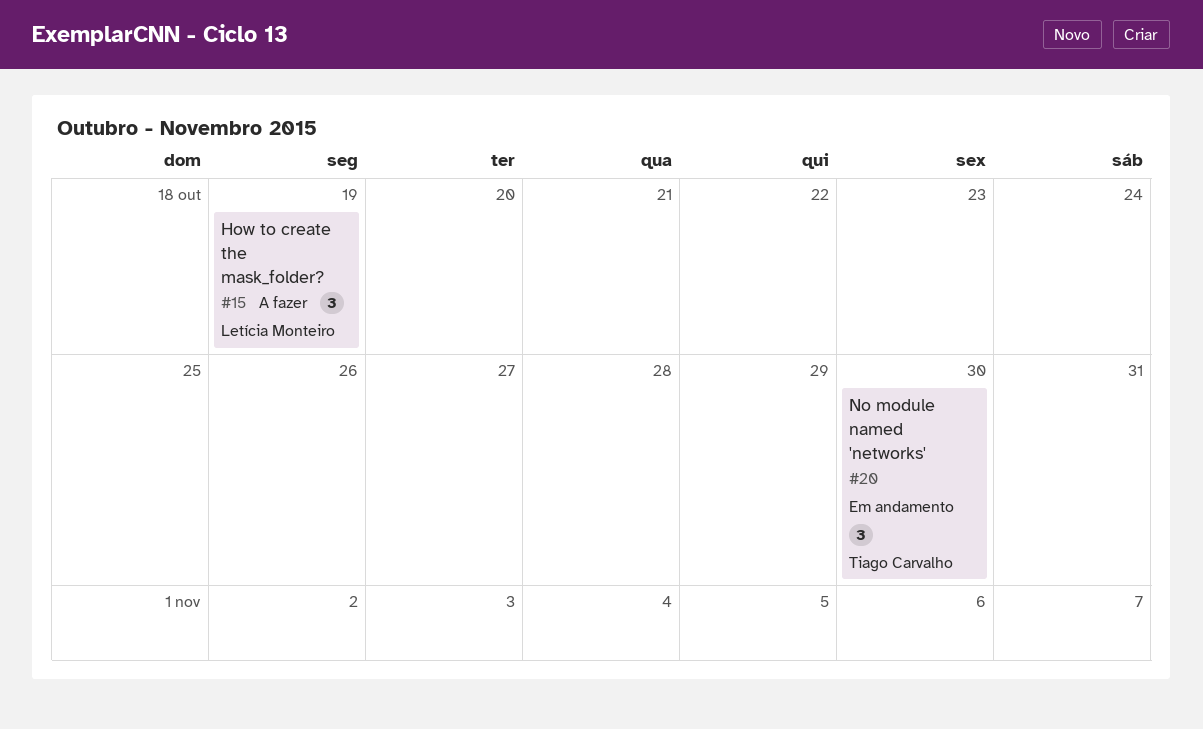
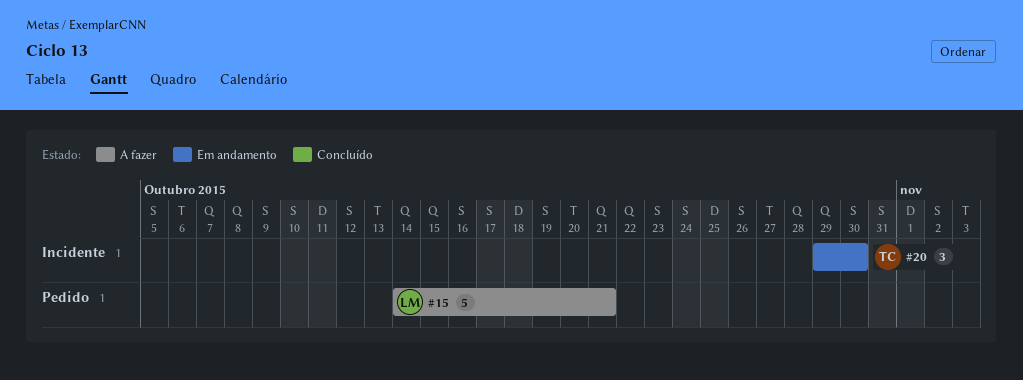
#15, estimate: 3 -> 5
#15, due: Oct 19 -> Oct 21

